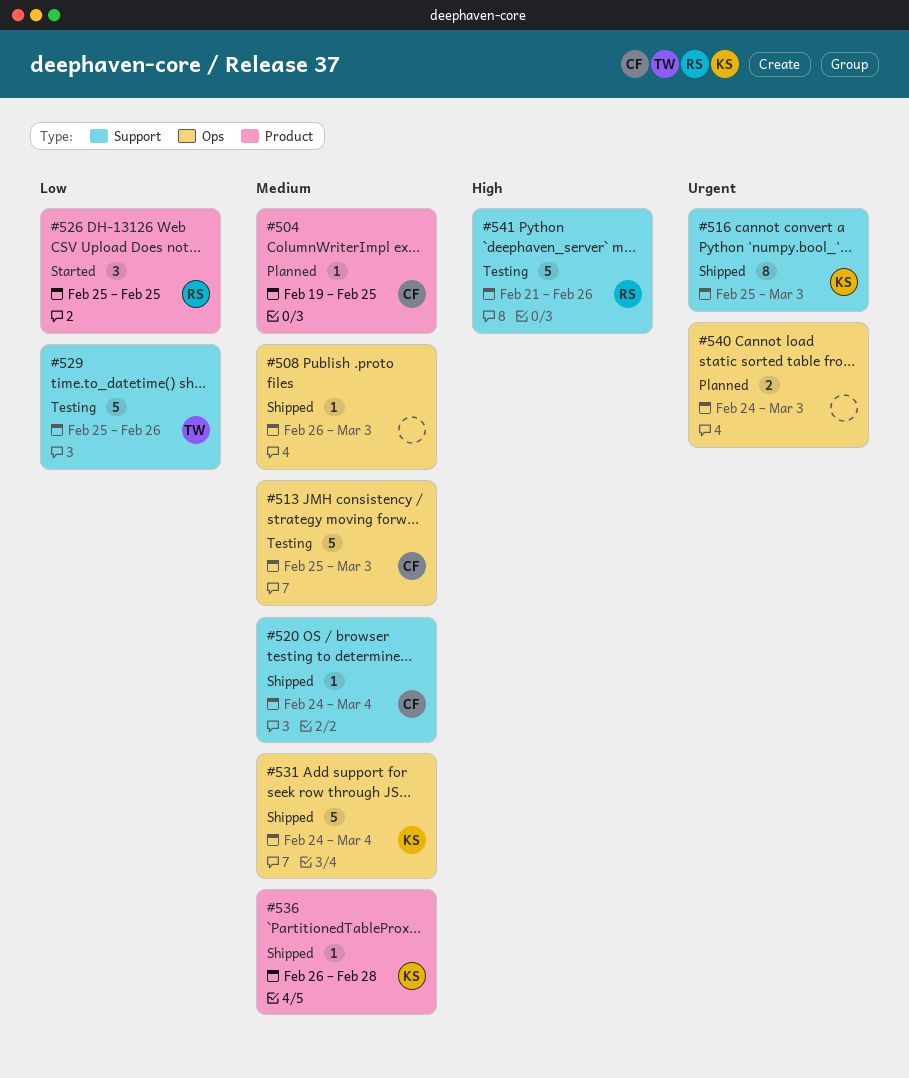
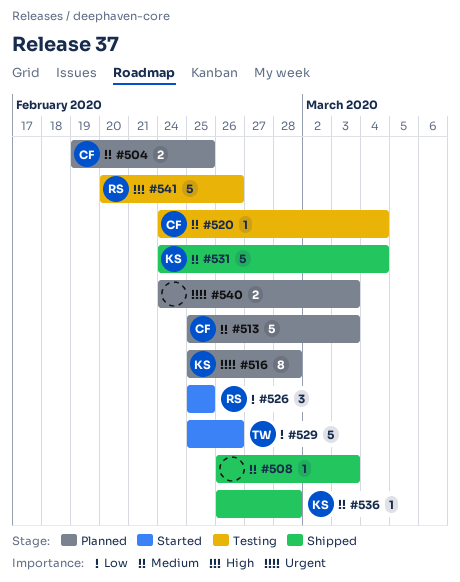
#504, estimate: 1 -> 2
#513, status: Testing -> Planned
#516, status: Shipped -> Planned
#516, due: Mar 3 -> Feb 28
#520, status: Shipped -> Testing
#529, status: Testing -> Started
#541, start: Feb 21 -> Feb 20

